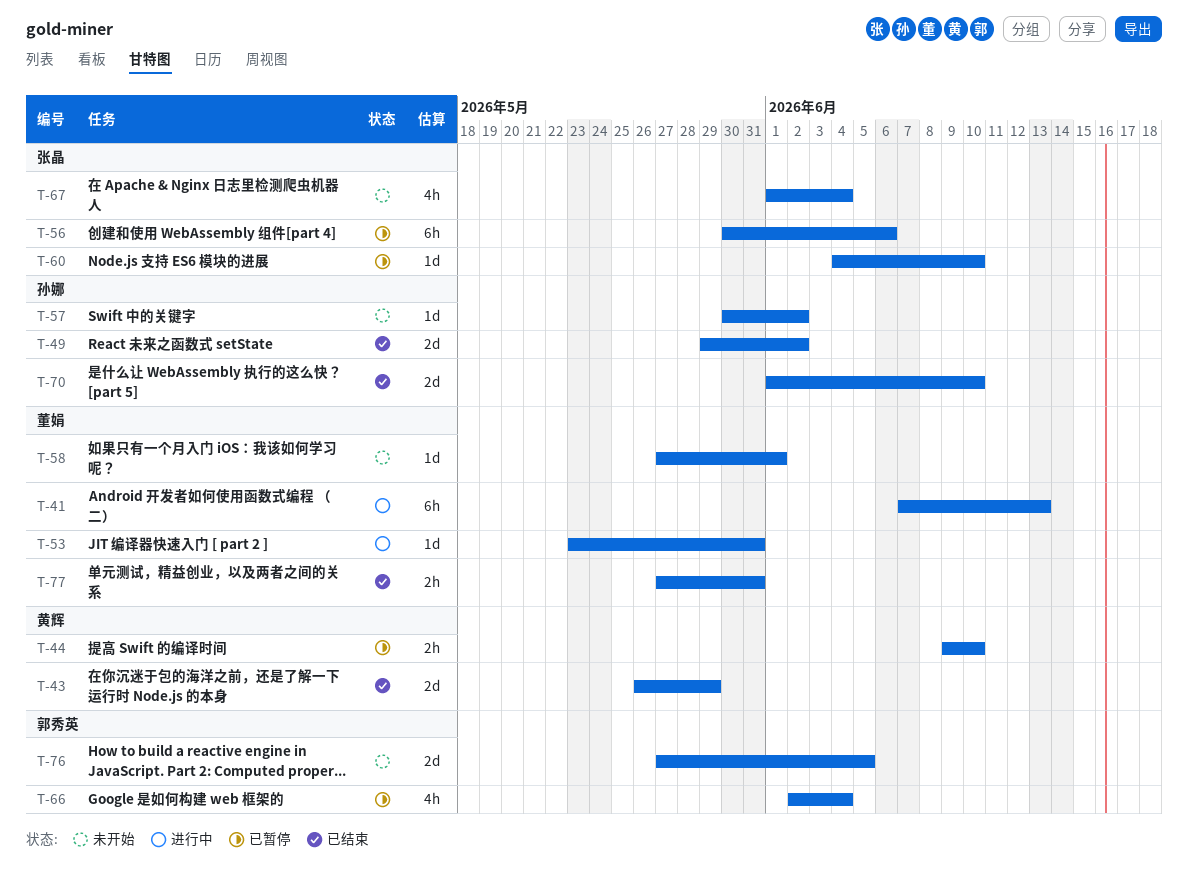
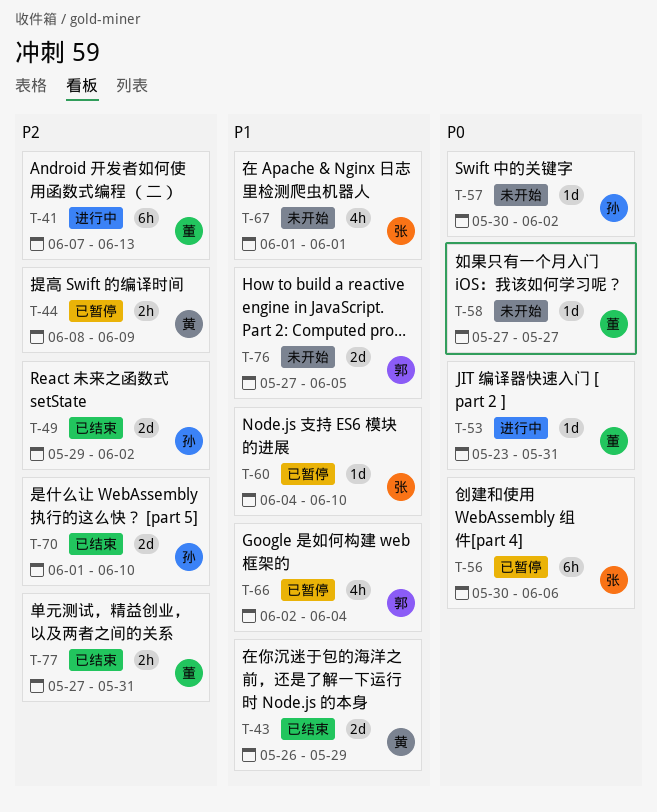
T-44, start: Jun 9 -> Jun 8
T-44, due: Jun 10 -> Jun 9
T-58, due: Jun 1 -> May 27
T-67, due: Jun 4 -> Jun 1

